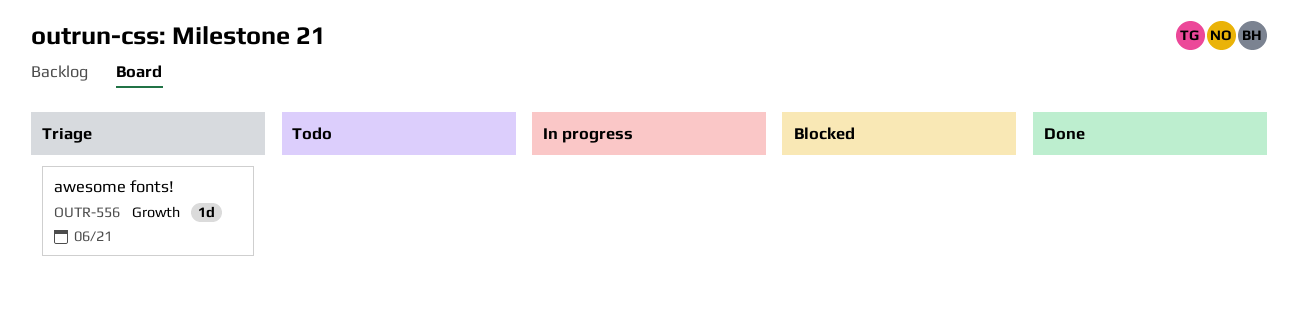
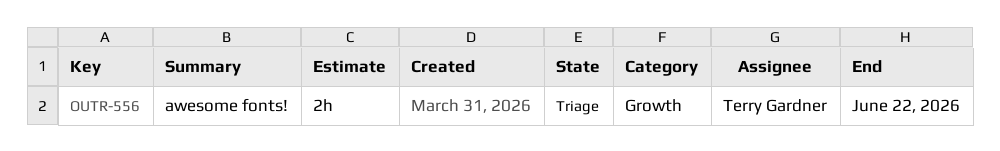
OUTR-556, estimate: 1d -> 2h
OUTR-556, due: Jun 21 -> Jun 22

